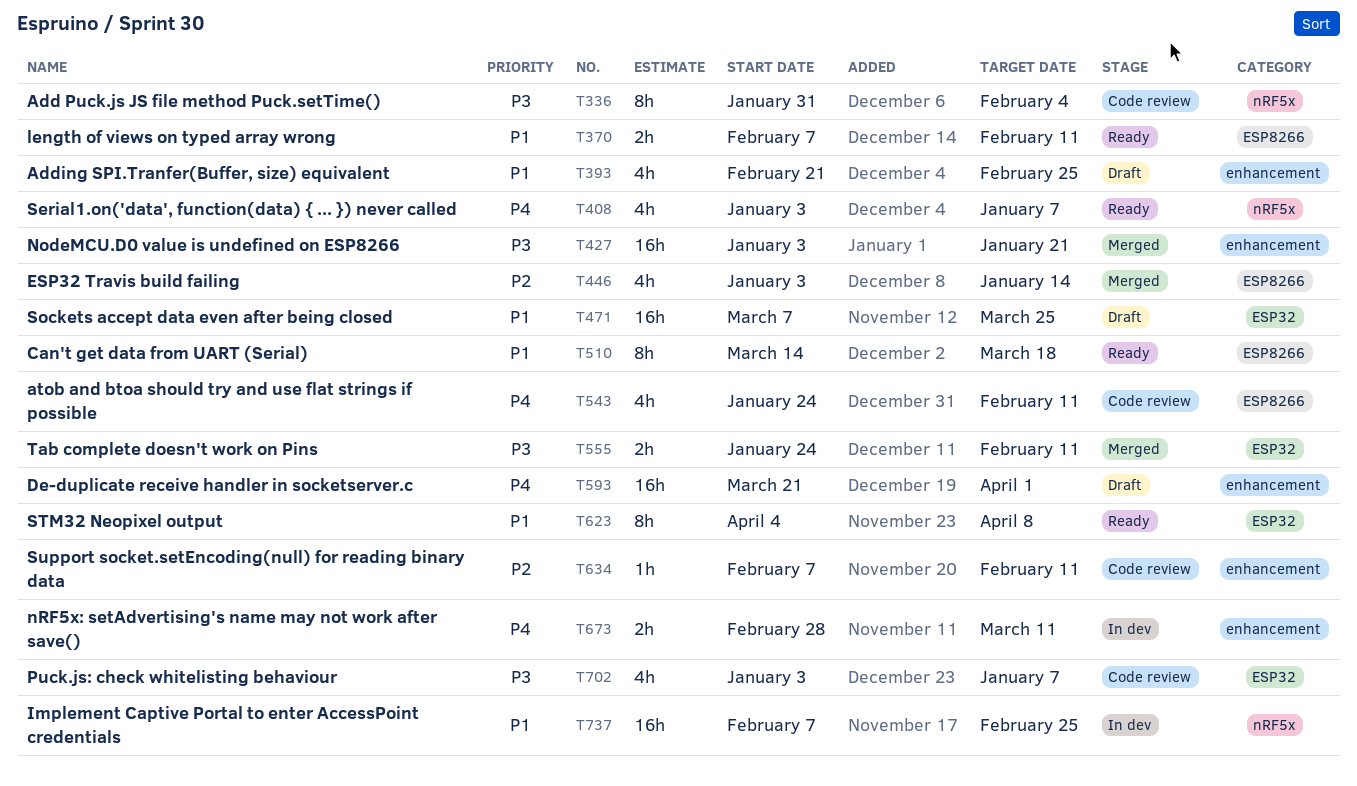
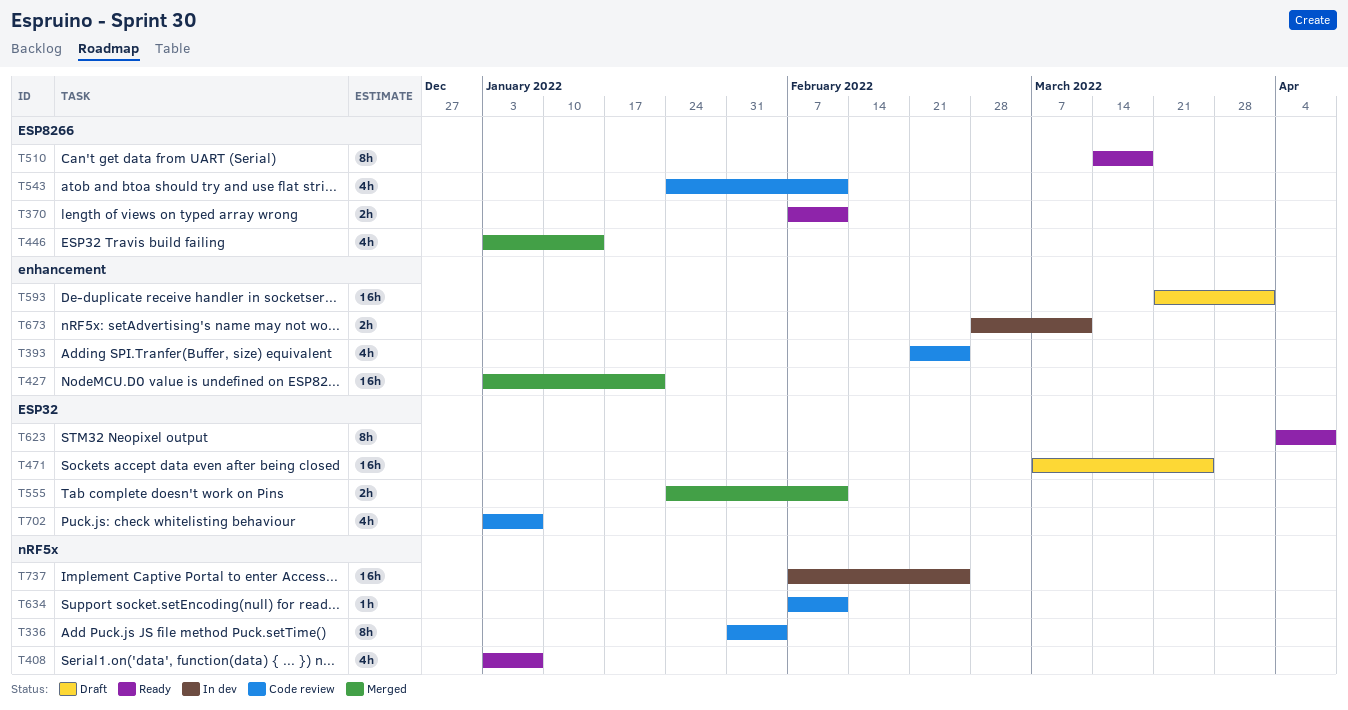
T393, status: Draft -> Code review
T634, label: enhancement -> nRF5x

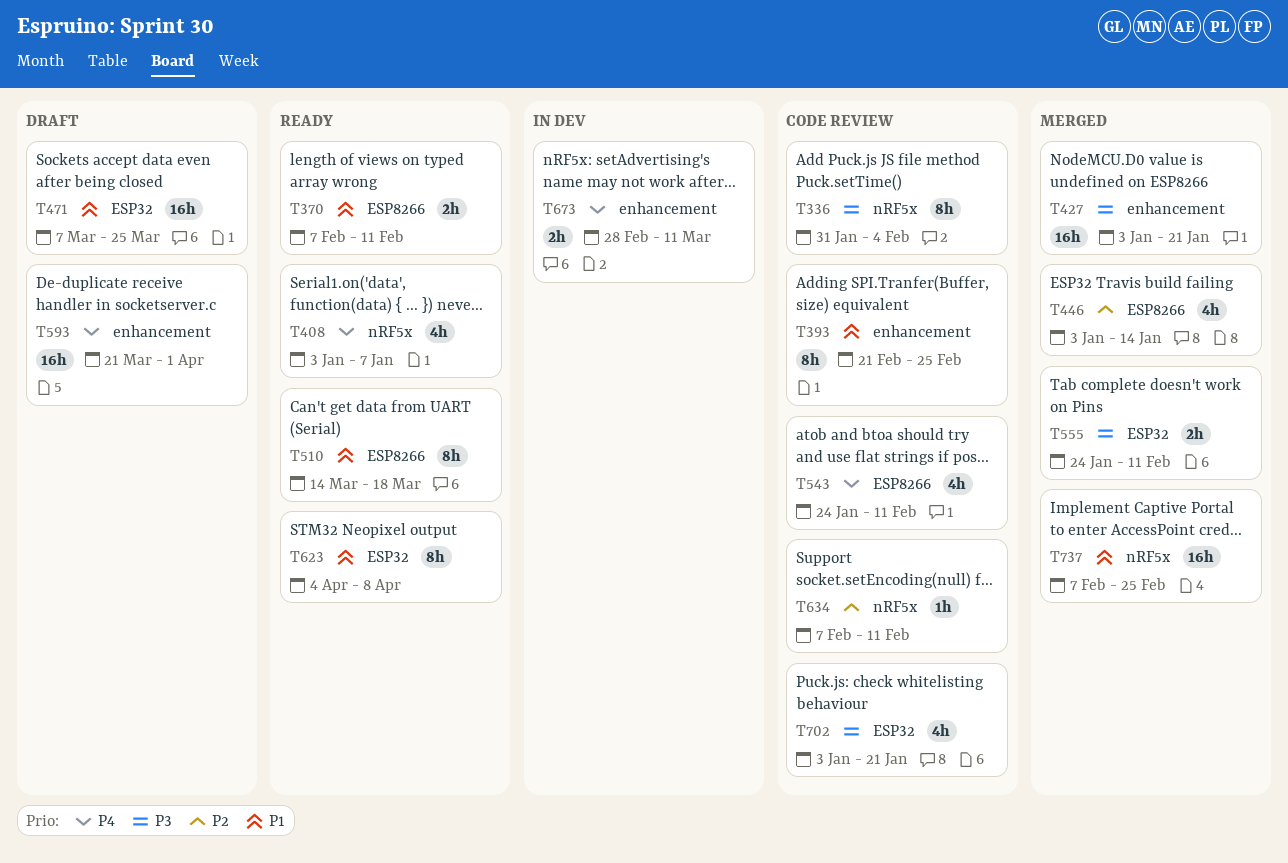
T393, estimate: 4h -> 8h
T702, due: Jan 7 -> Jan 21
T737, status: In dev -> Merged

